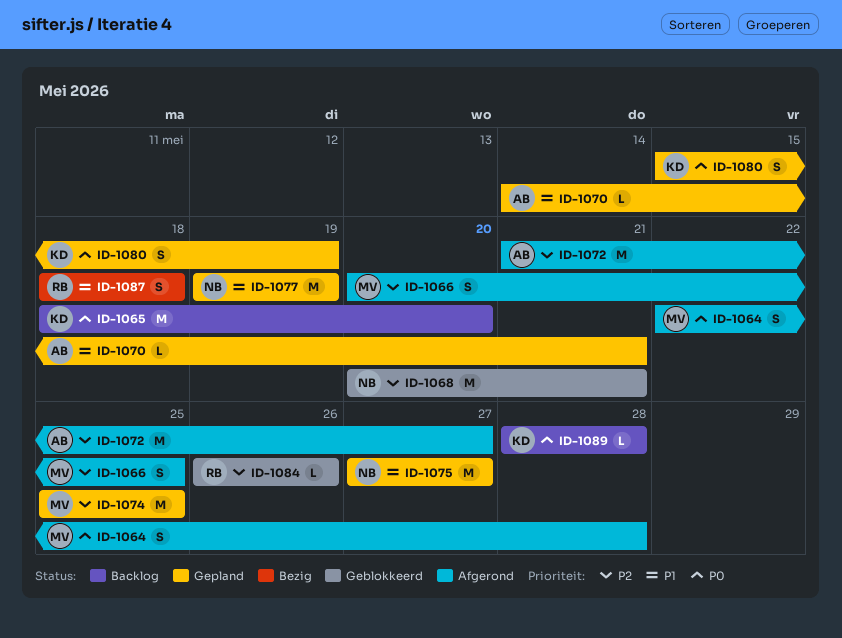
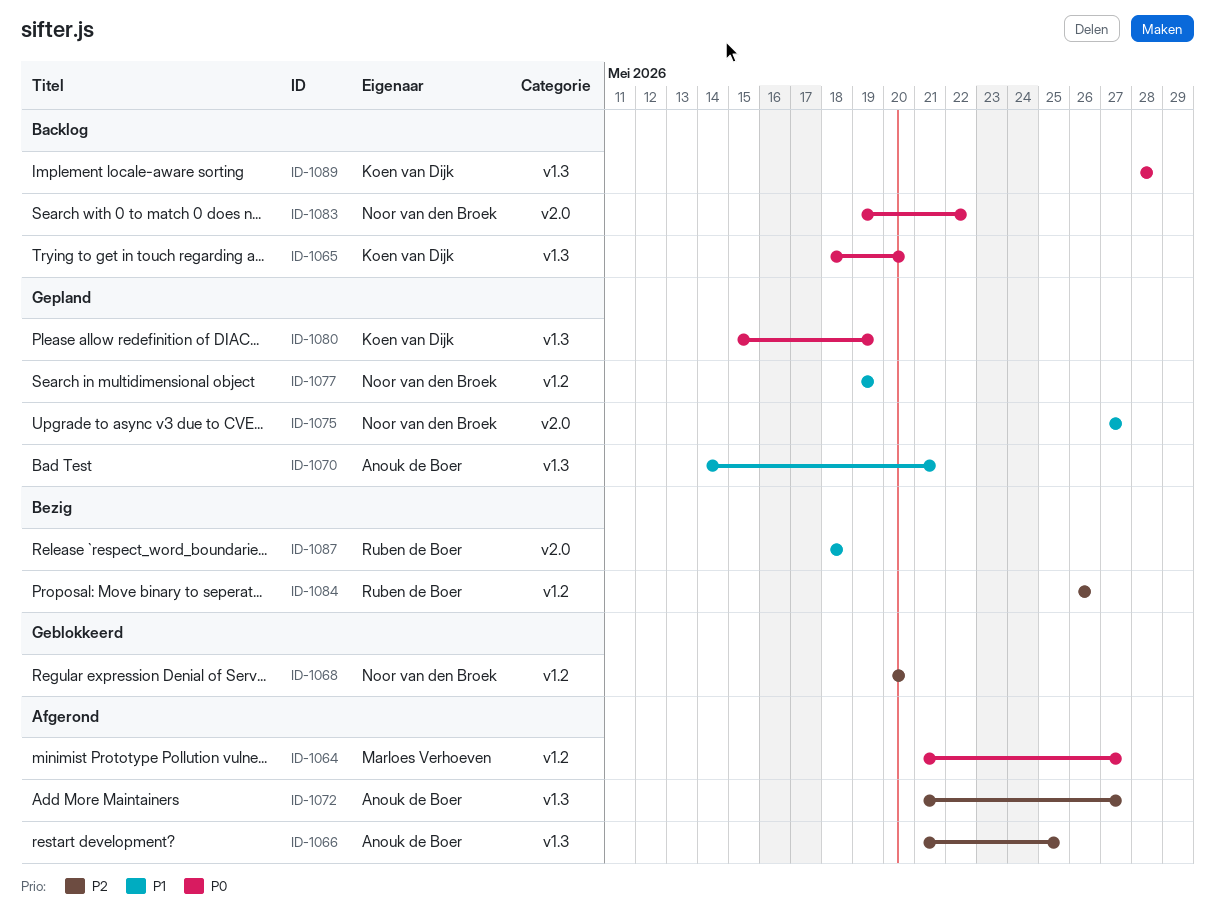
ID-1064, start: May 22 -> May 21
ID-1064, due: May 28 -> May 27
ID-1066, owner: Marloes Verhoeven -> Anouk de Boer
ID-1066, start: May 20 -> May 21
ID-1068, due: May 21 -> May 20
ID-1074: present -> none
ID-1083: none -> present
ID-1084, status: Geblokkeerd -> Bezig

